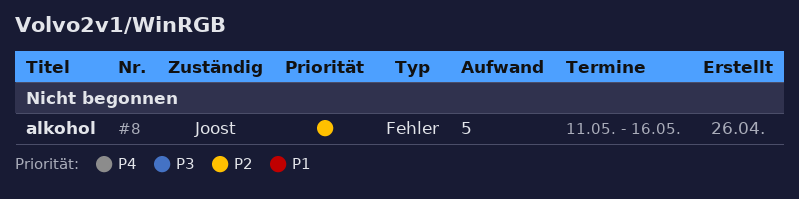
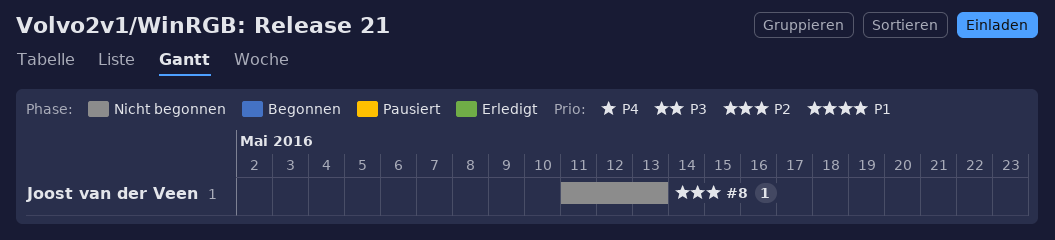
#8, estimate: 5 -> 1
#8, due: May 16 -> May 13

